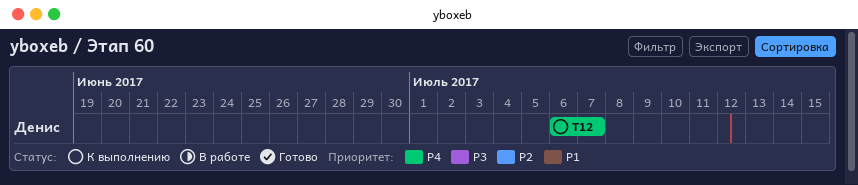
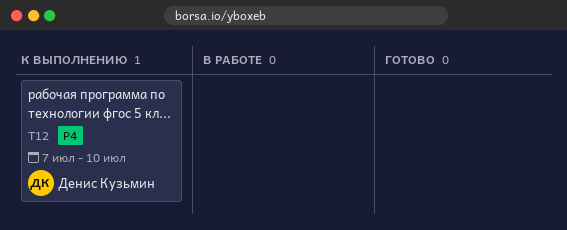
T12, start: Jul 6 -> Jul 7
T12, due: Jul 7 -> Jul 10

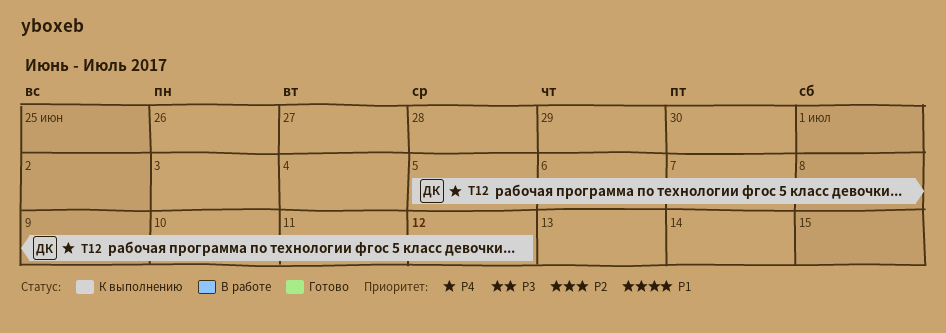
T12, start: Jul 7 -> Jul 5
T12, due: Jul 10 -> Jul 12

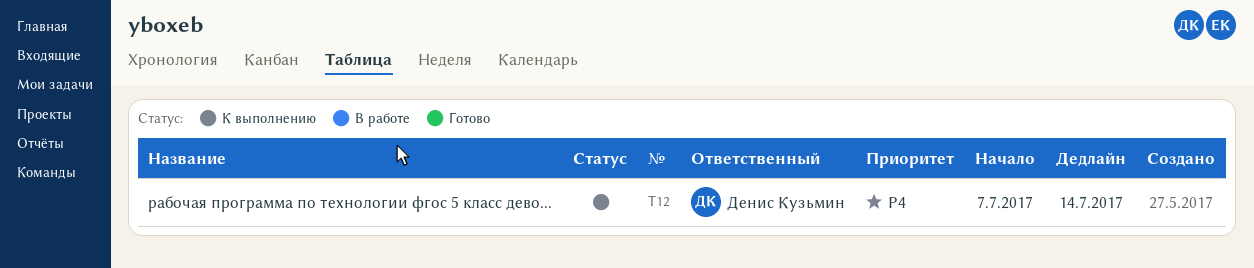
T12, start: Jul 5 -> Jul 7
T12, due: Jul 12 -> Jul 14

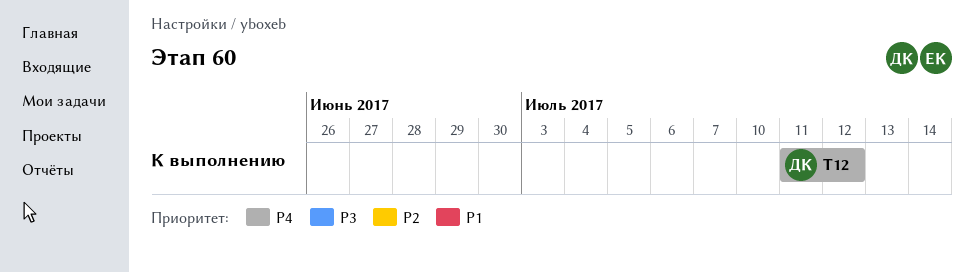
T12, start: Jul 7 -> Jul 11
T12, due: Jul 14 -> Jul 12

